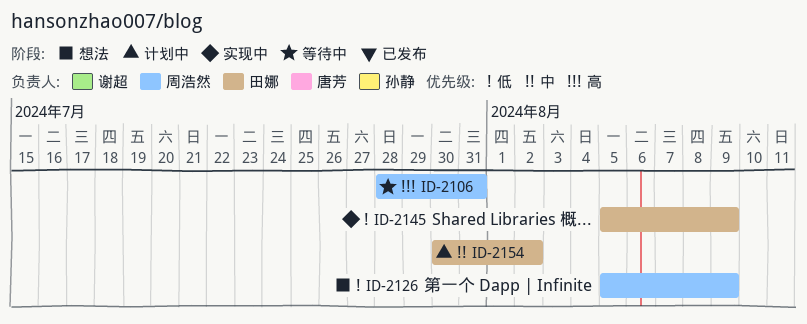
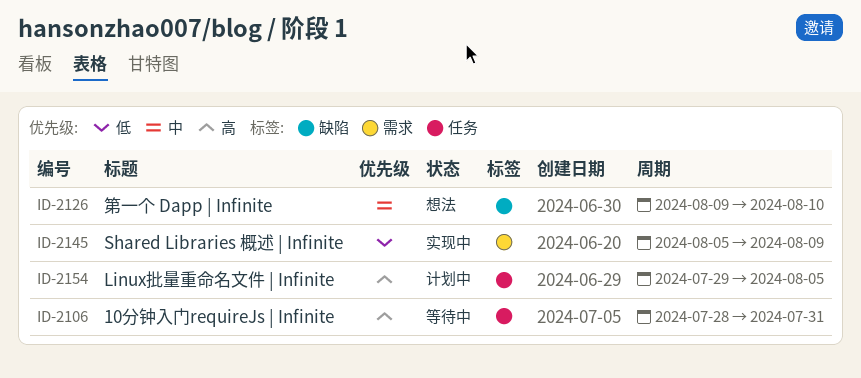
ID-2126, priority: 低 -> 中
ID-2126, start: Aug 5 -> Aug 9
ID-2126, due: Aug 9 -> Aug 10
ID-2154, priority: 中 -> 高
ID-2154, start: Jul 30 -> Jul 29
ID-2154, due: Aug 2 -> Aug 5

